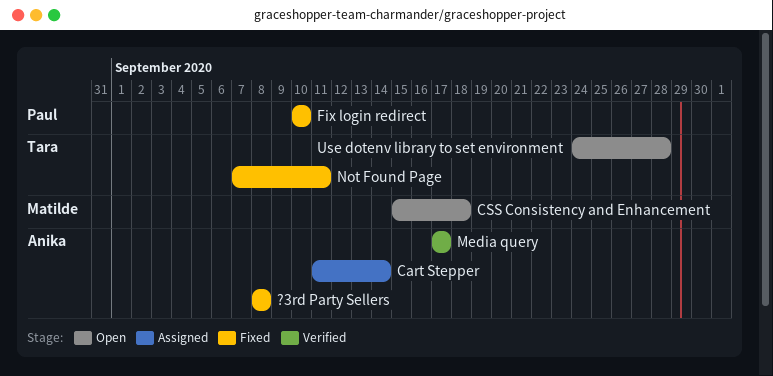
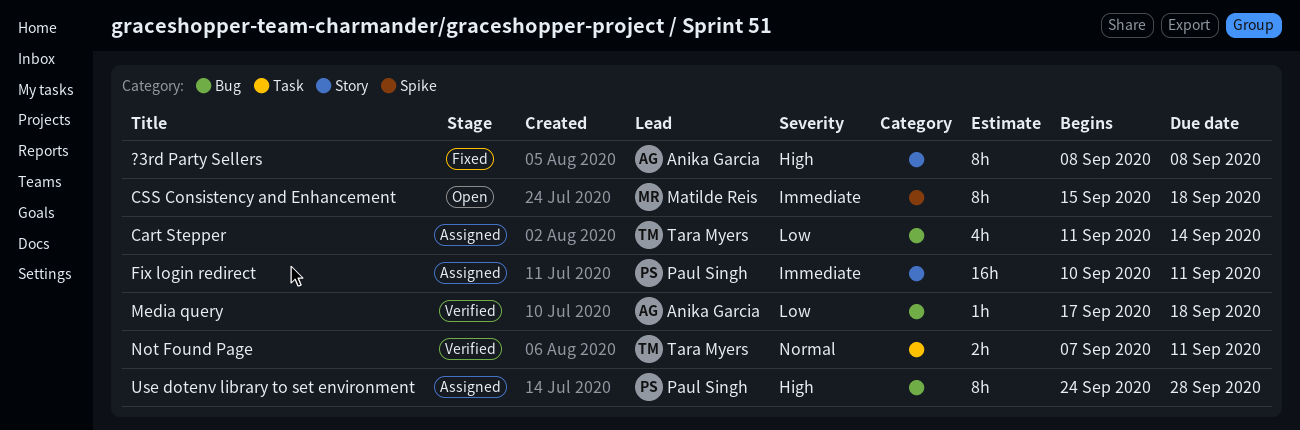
Cart Stepper, owner: Anika Garcia -> Tara Myers
Fix login redirect, status: Fixed -> Assigned
Fix login redirect, due: Sep 10 -> Sep 11
Media query, due: Sep 17 -> Sep 18
Not Found Page, status: Fixed -> Verified
Use dotenv library to set environment, status: Open -> Assigned
Use dotenv library to set environment, owner: Tara Myers -> Paul Singh

